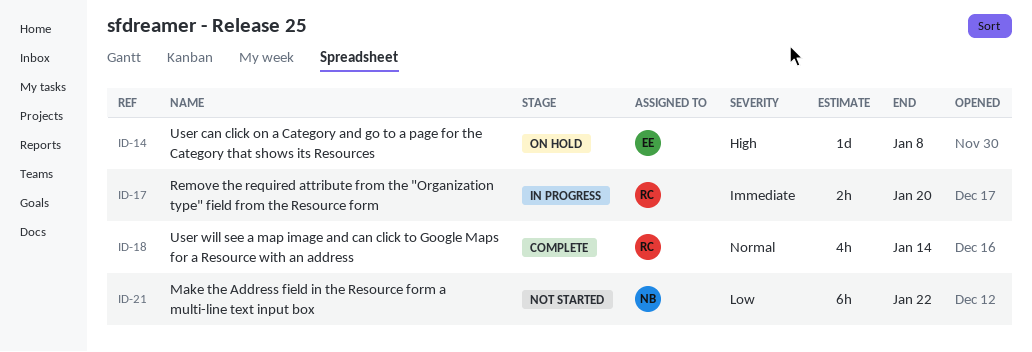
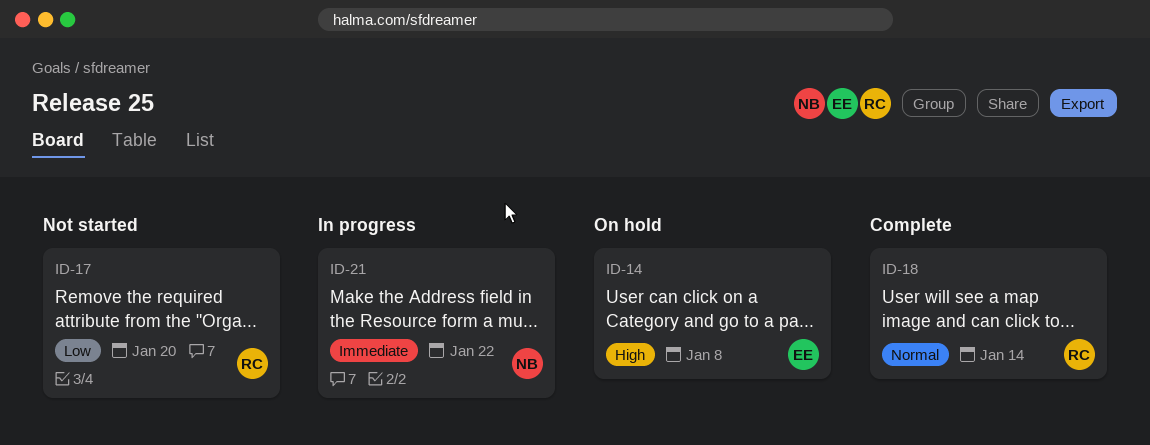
ID-17, status: In progress -> Not started
ID-17, priority: Immediate -> Low
ID-21, status: Not started -> In progress
ID-21, priority: Low -> Immediate

